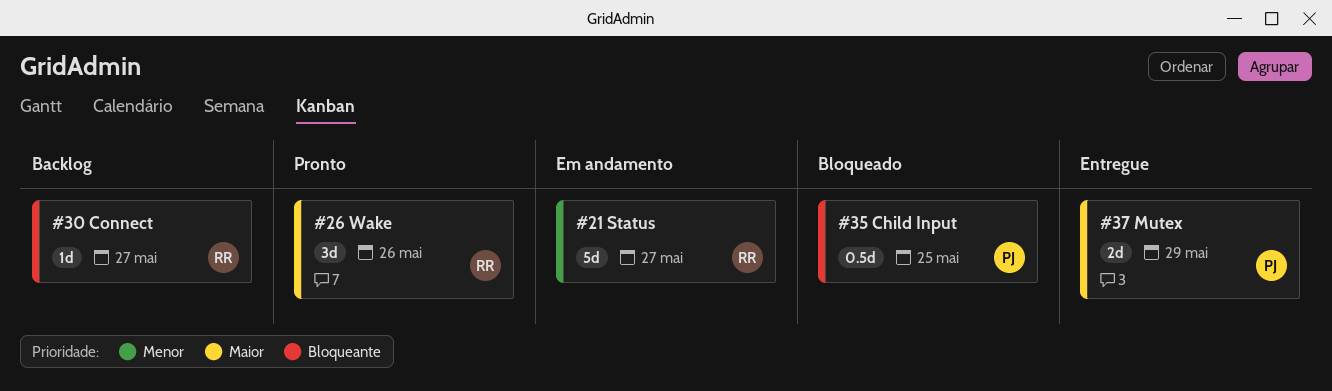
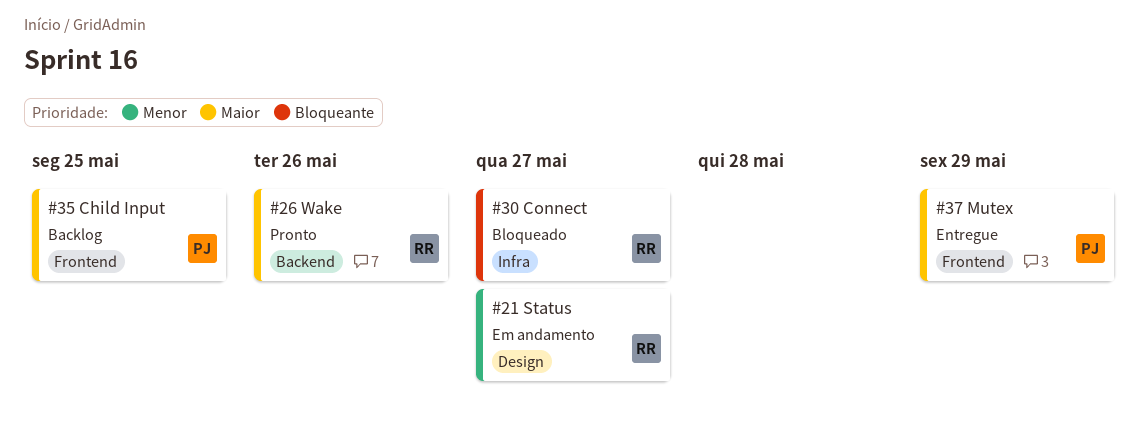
#30, status: Backlog -> Bloqueado
#35, status: Bloqueado -> Backlog
#35, priority: Bloqueante -> Maior

